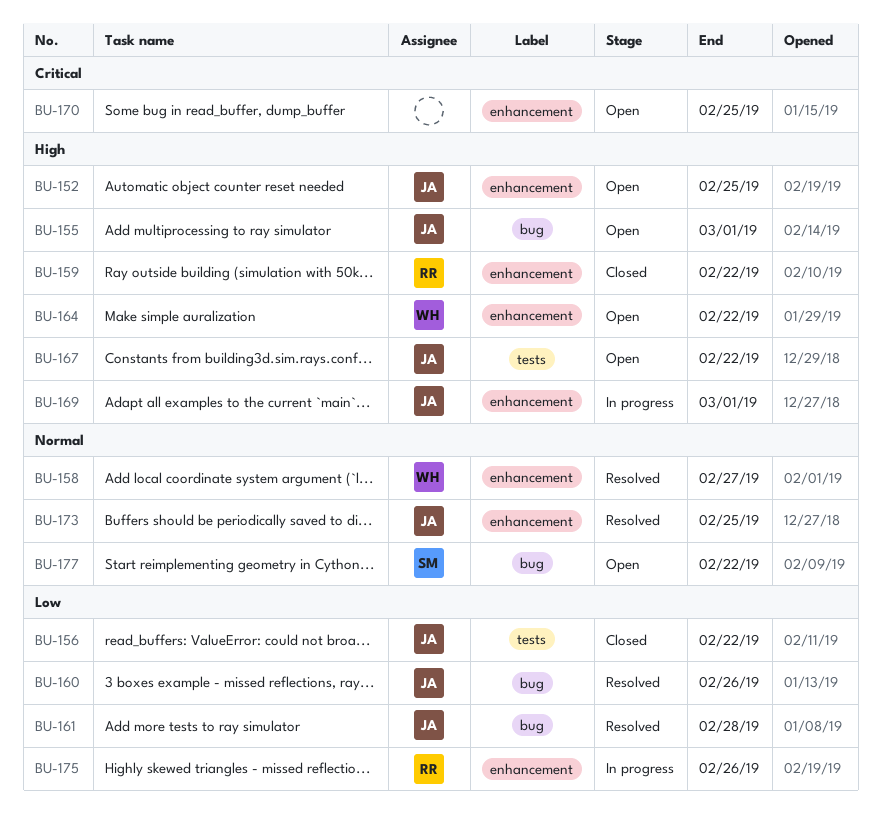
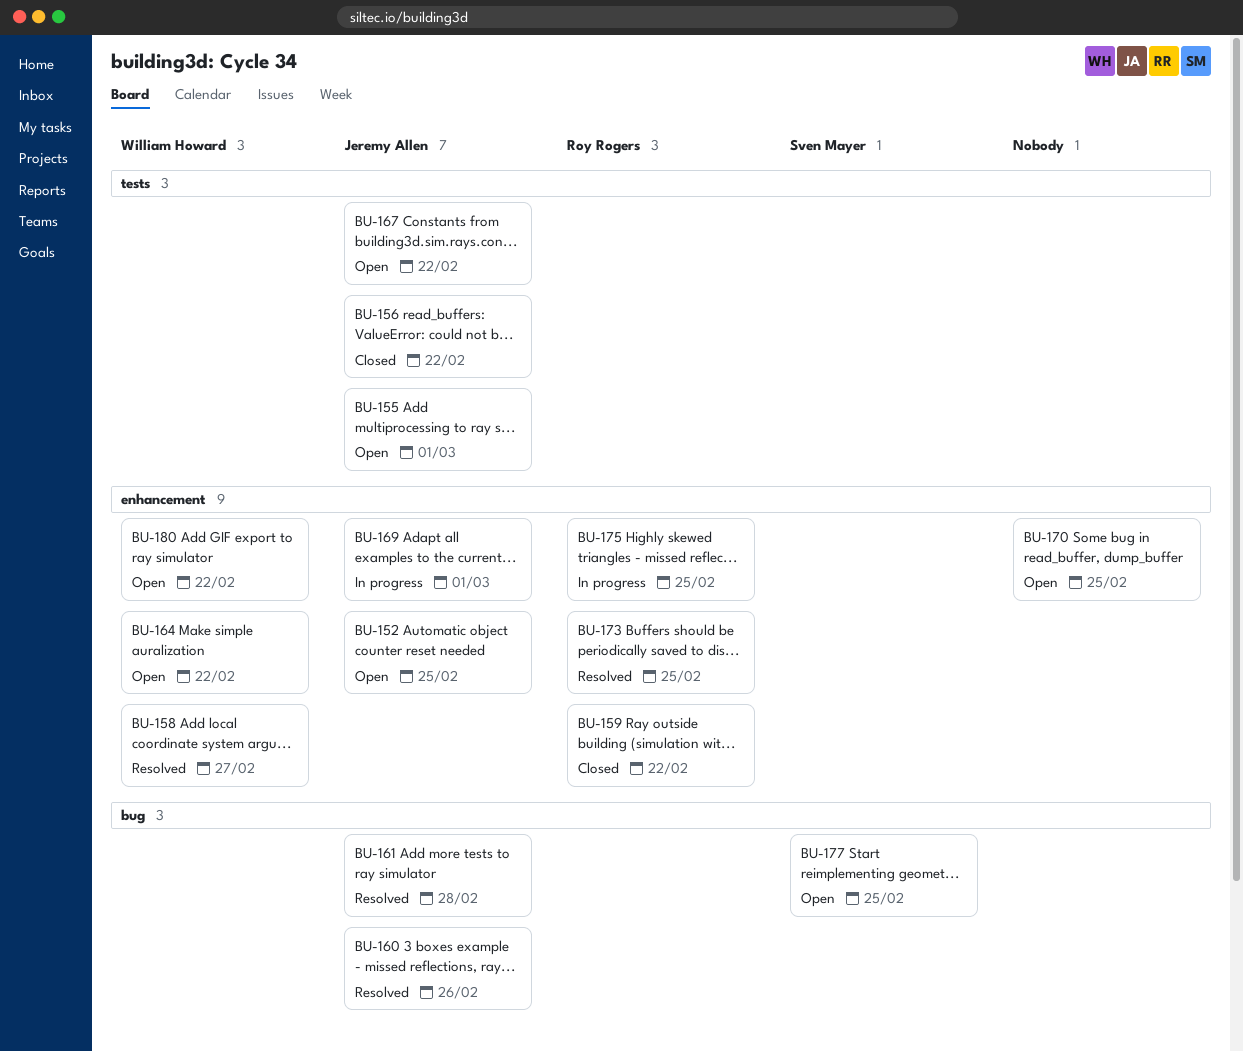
BU-155, label: bug -> tests
BU-173, owner: Jeremy Allen -> Roy Rogers
BU-175, due: Feb 26 -> Feb 25
BU-177, due: Feb 22 -> Feb 25
BU-180: none -> present

